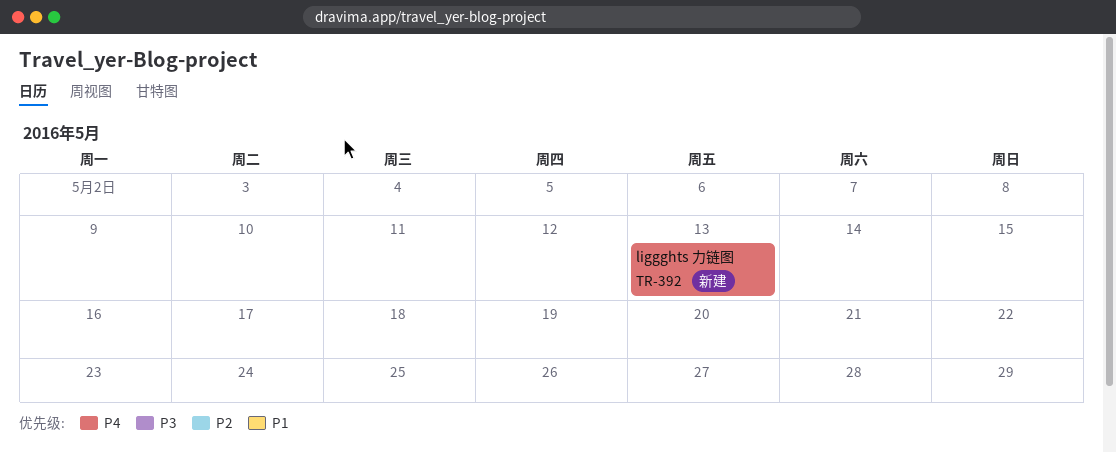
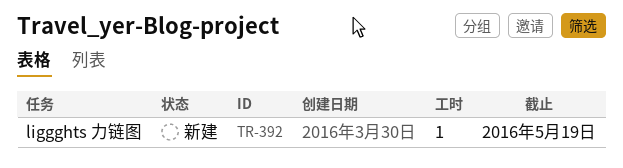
TR-392, due: May 13 -> May 19

